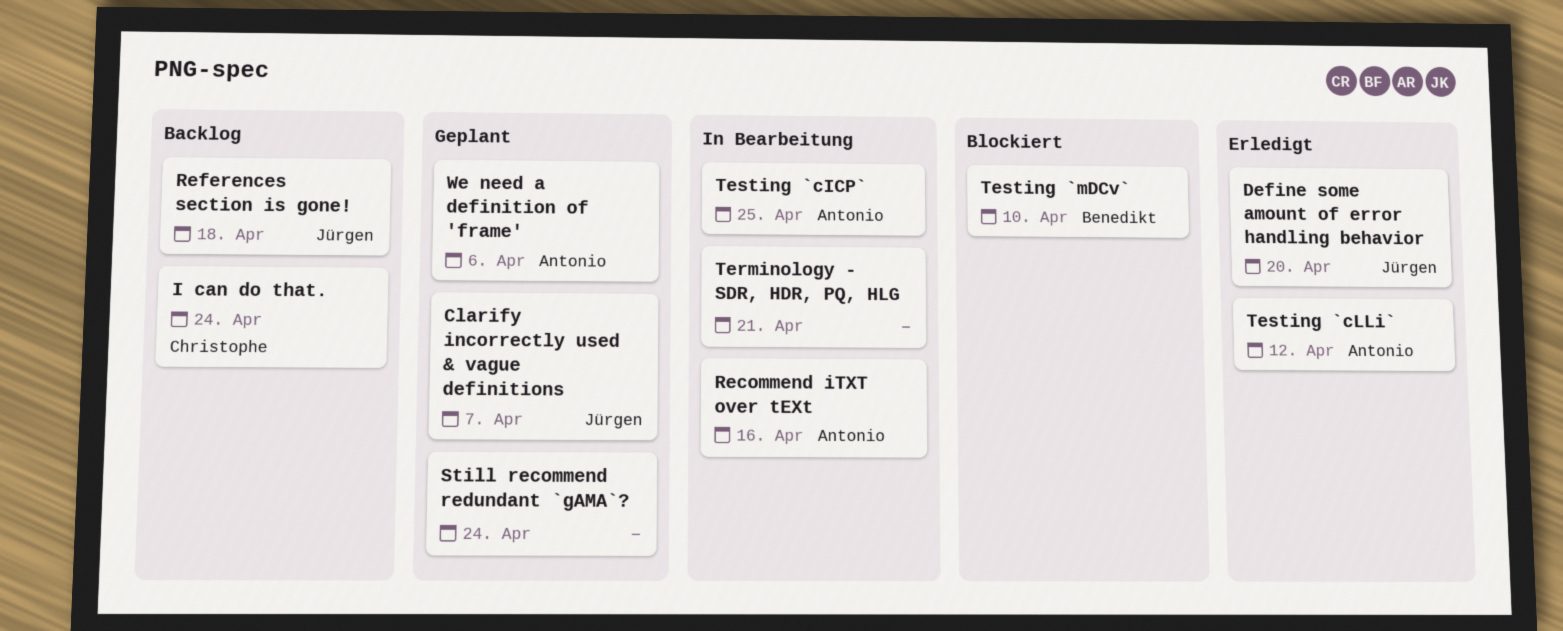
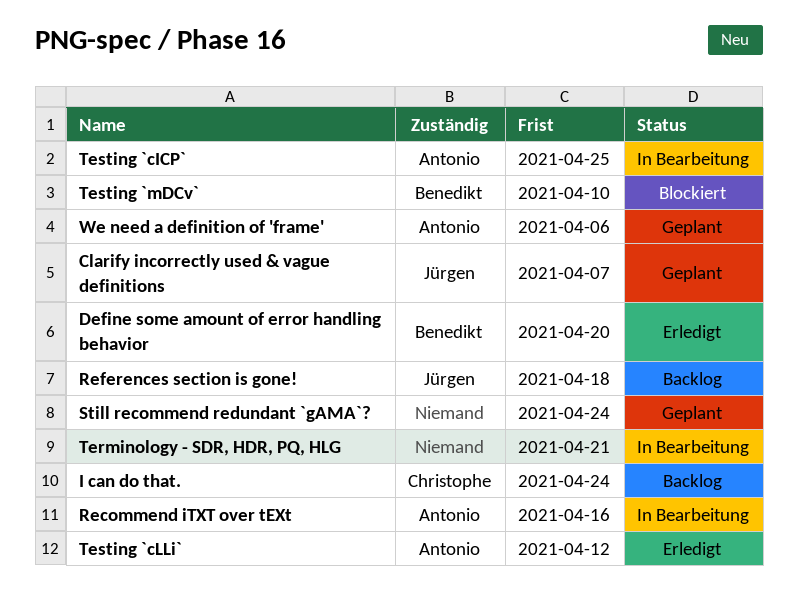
Define some amount of error handling behavior, owner: Jürgen -> Benedikt

